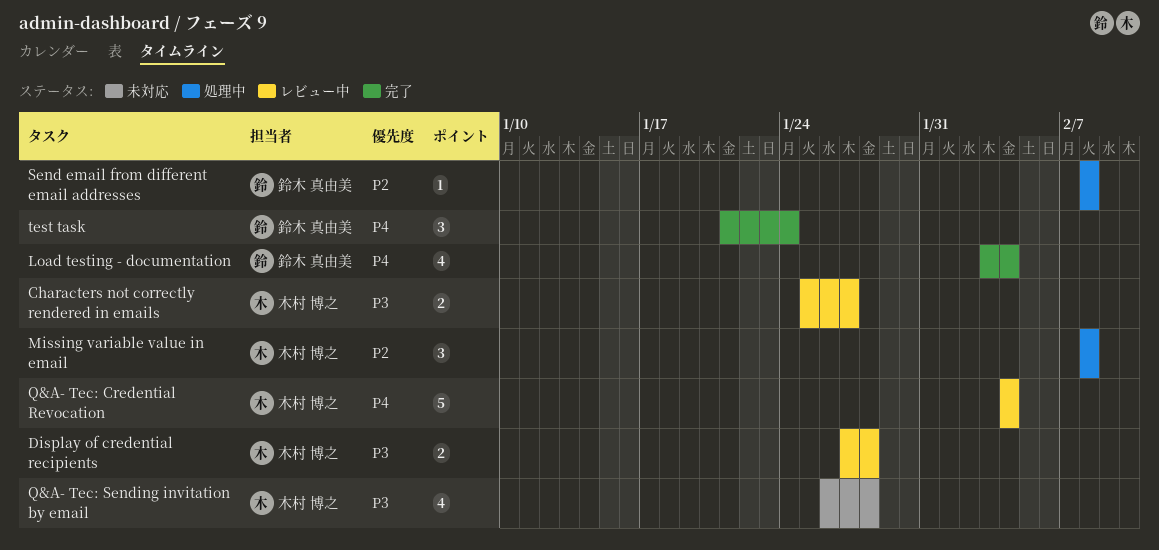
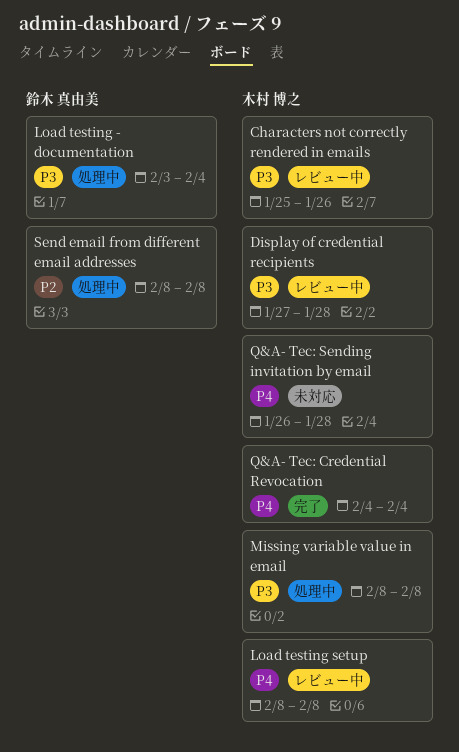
Characters not correctly rendered in emails, due: Jan 27 -> Jan 26
Load testing - documentation, status: 完了 -> 処理中
Load testing - documentation, priority: P4 -> P3
Load testing setup: none -> present
Missing variable value in email, priority: P2 -> P3
Q&A- Tec: Credential Revocation, status: レビュー中 -> 完了
Q&A- Tec: Sending invitation by email, priority: P3 -> P4
test task: present -> none

